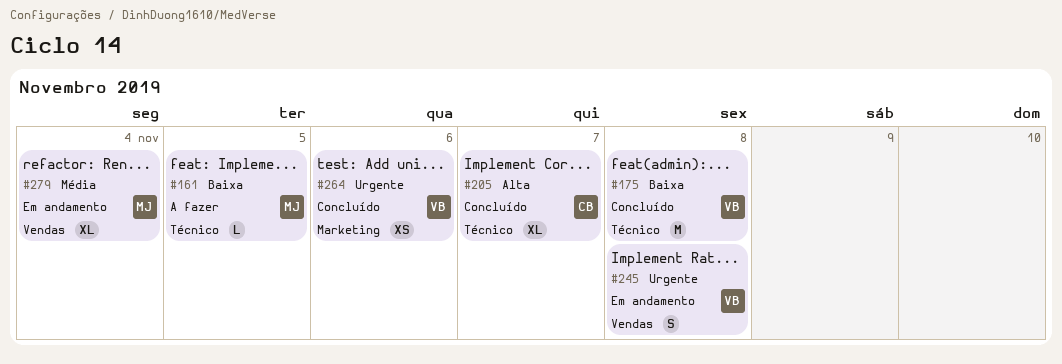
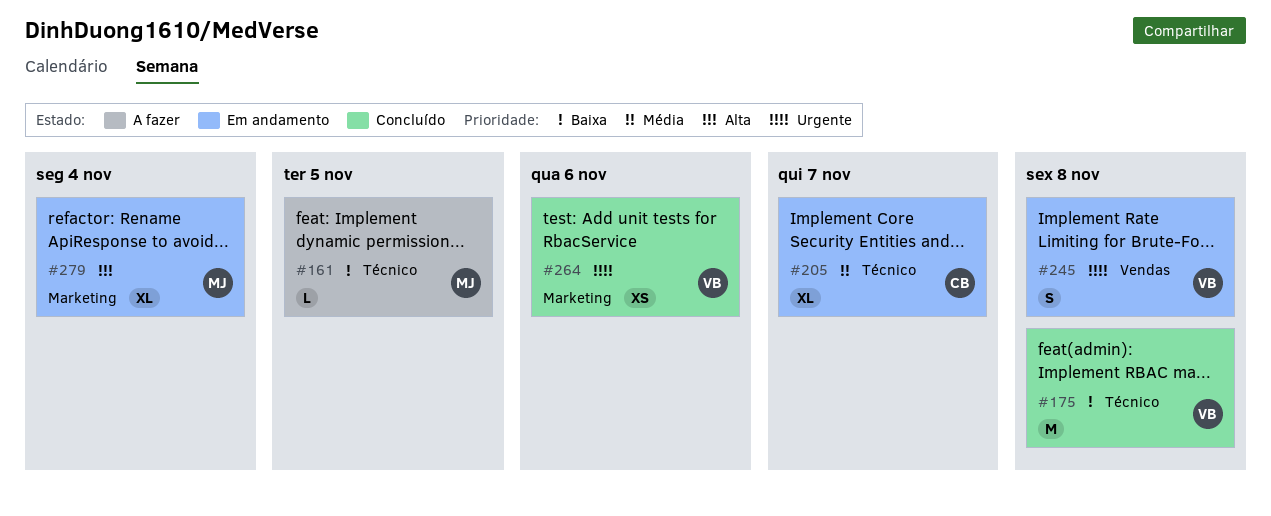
#205, status: Concluído -> Em andamento
#205, priority: Alta -> Média
#279, priority: Média -> Alta
#279, label: Vendas -> Marketing

